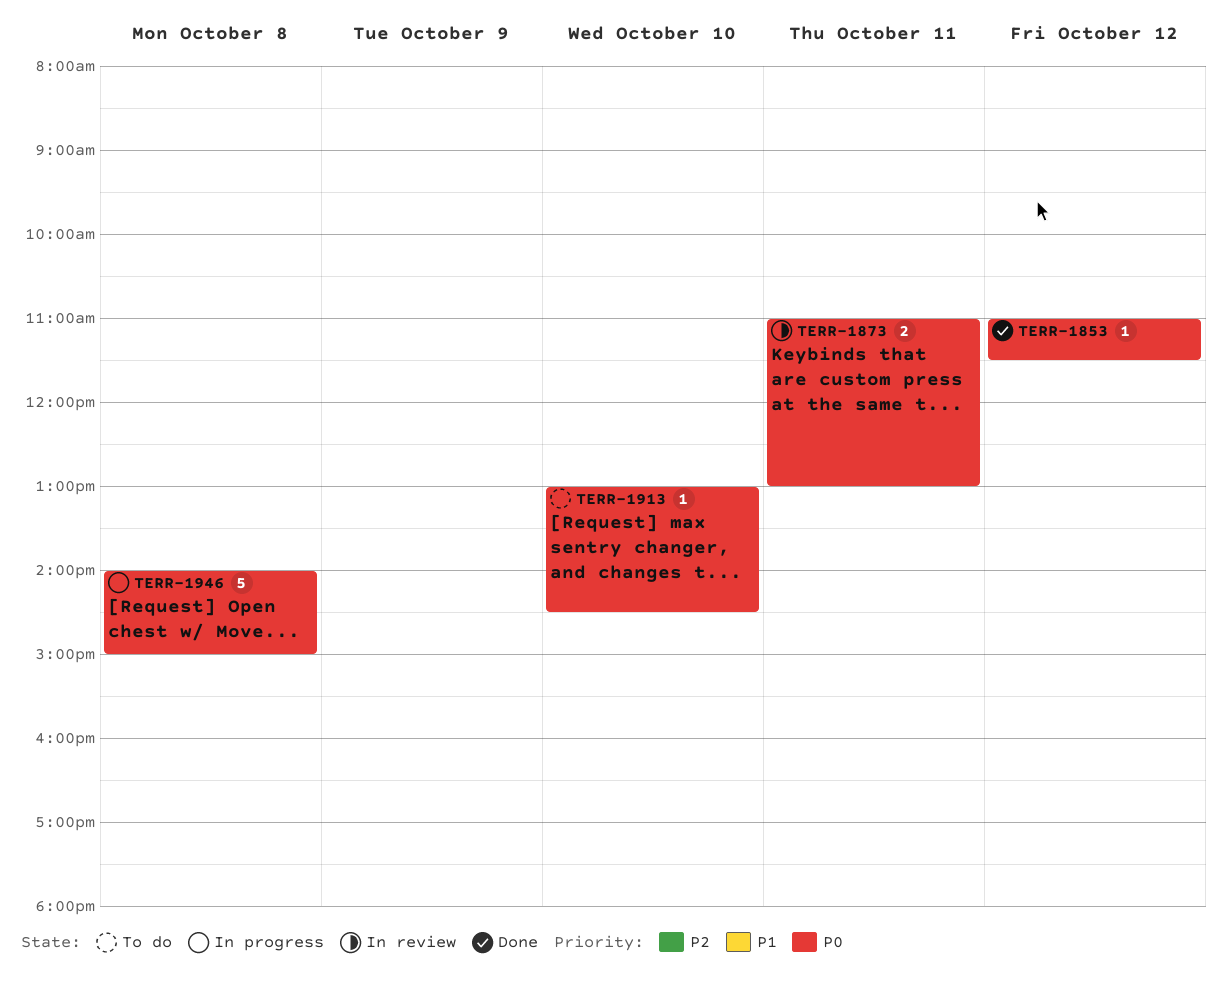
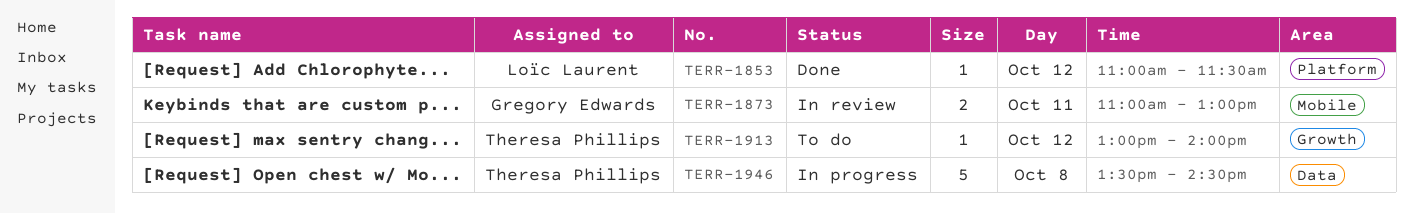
TERR-1913, day: Oct 10 -> Oct 12
TERR-1913, ends: 14:30 -> 14:00
TERR-1946, begins: 14:00 -> 13:30
TERR-1946, ends: 15:00 -> 14:30

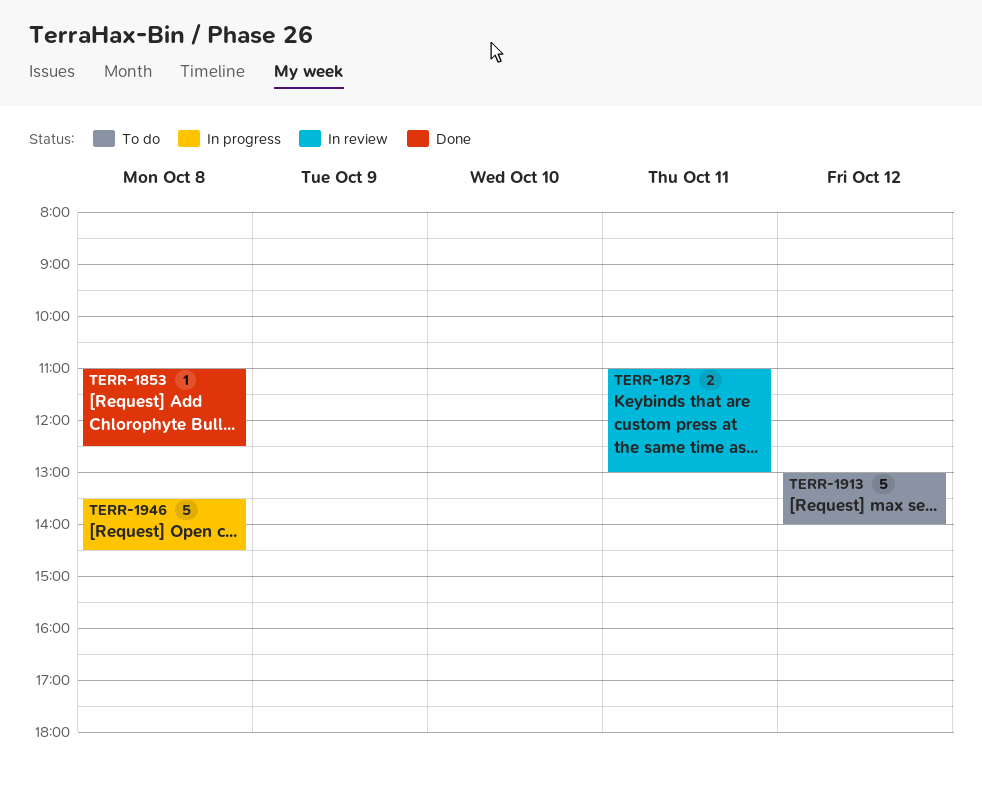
TERR-1853, day: Oct 12 -> Oct 8
TERR-1853, ends: 11:30 -> 12:30
TERR-1913, estimate: 1 -> 5

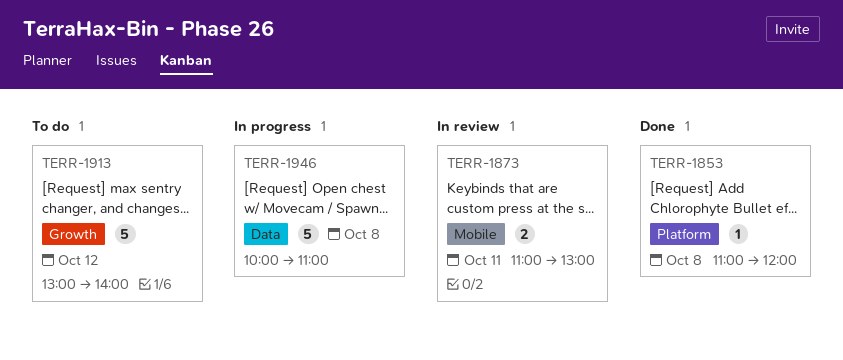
TERR-1853, ends: 12:30 -> 12:00
TERR-1946, begins: 13:30 -> 10:00
TERR-1946, ends: 14:30 -> 11:00

